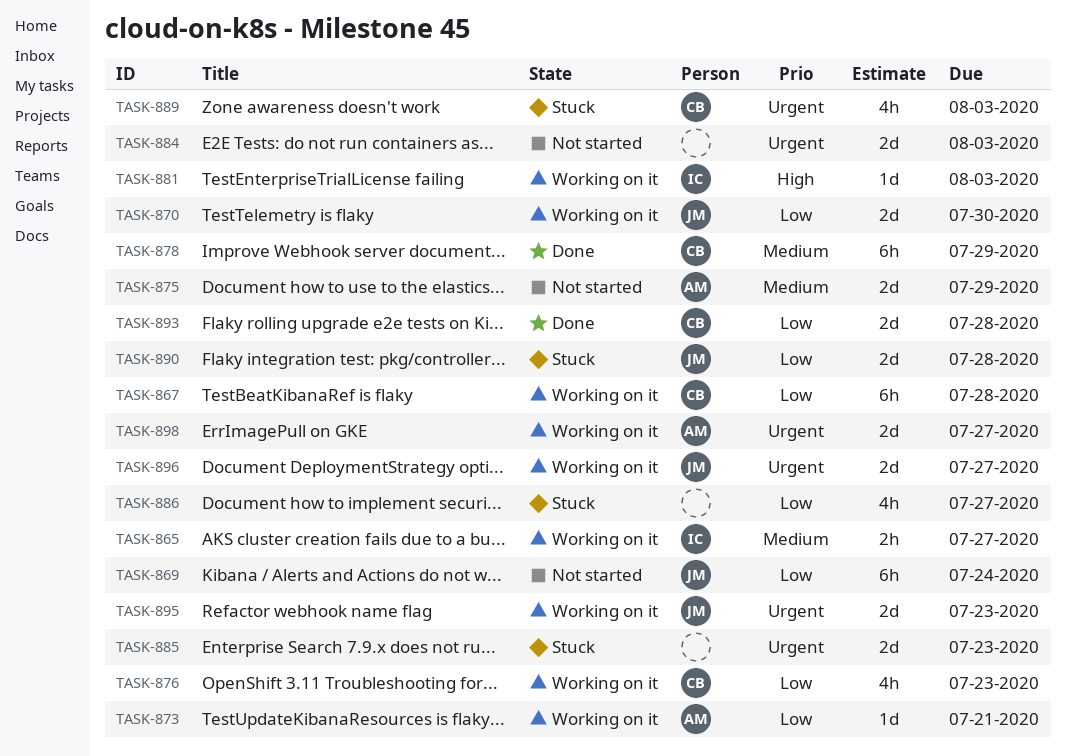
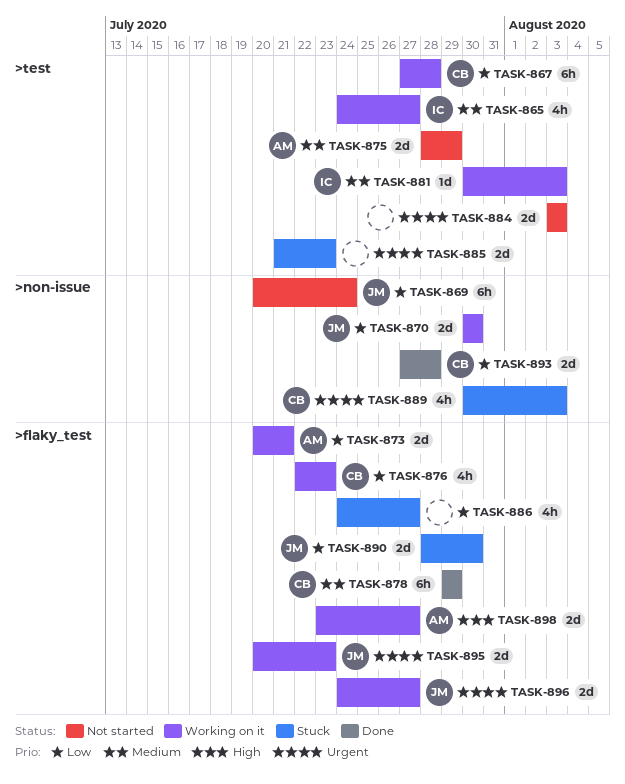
TASK-865, estimate: 2h -> 4h
TASK-873, estimate: 1d -> 2d
TASK-881, priority: High -> Medium
TASK-890, due: Jul 28 -> Jul 30
TASK-898, priority: Urgent -> High

